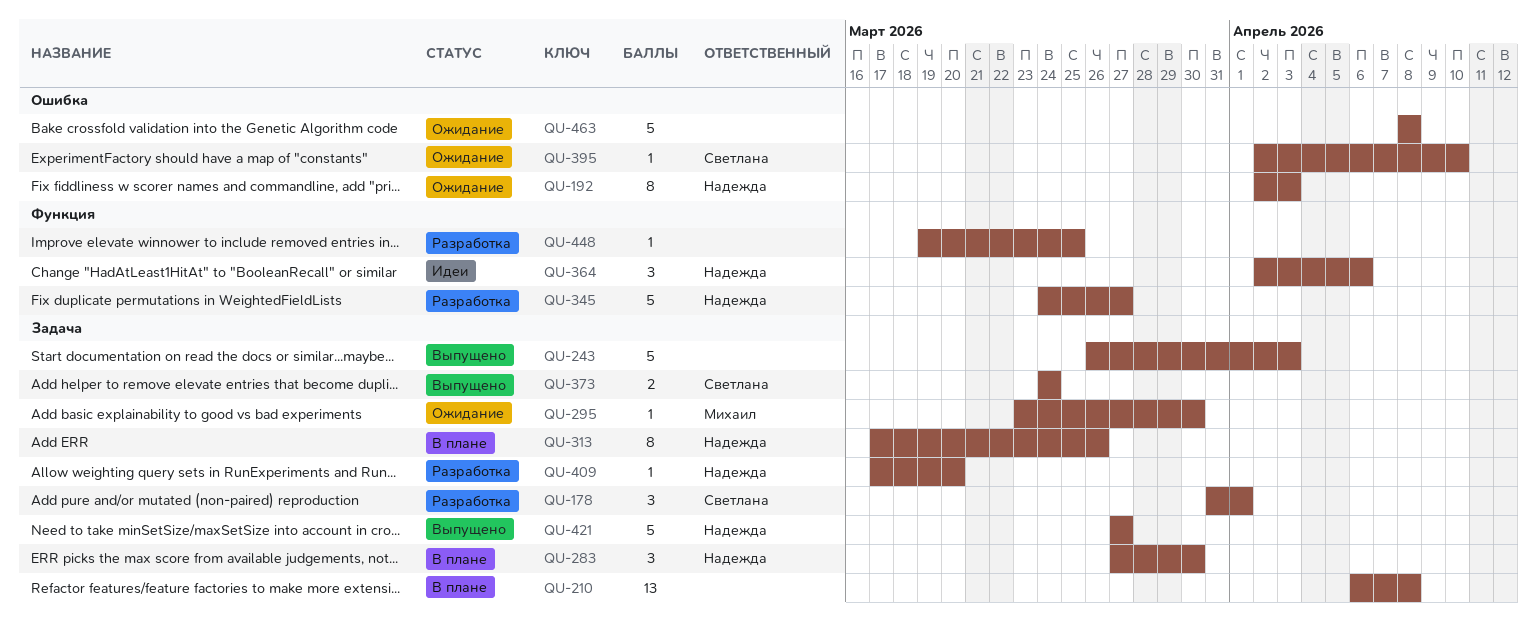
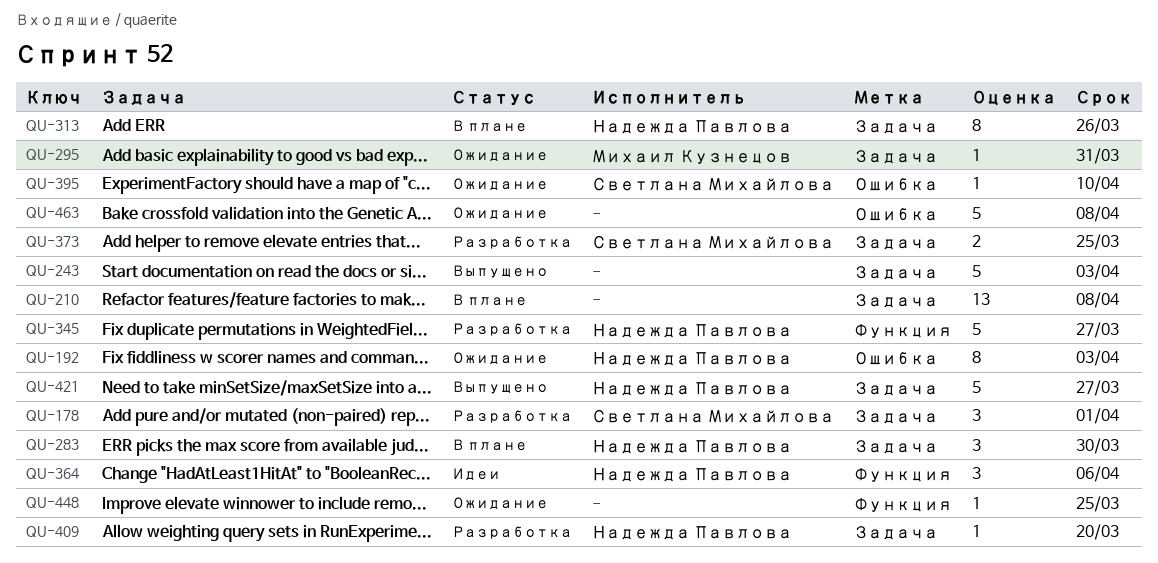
QU-295, due: Mar 30 -> Mar 31
QU-373, status: Выпущено -> Разработка
QU-373, due: Mar 24 -> Mar 25
QU-448, status: Разработка -> Ожидание

